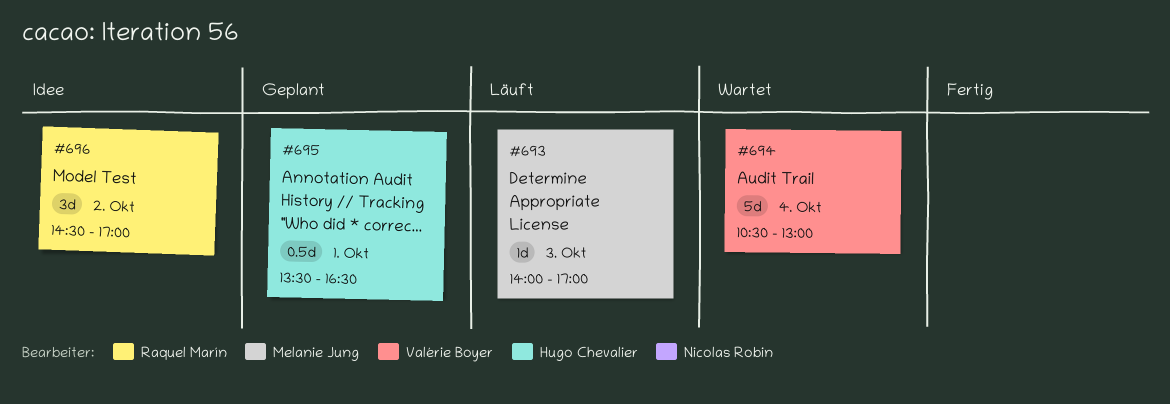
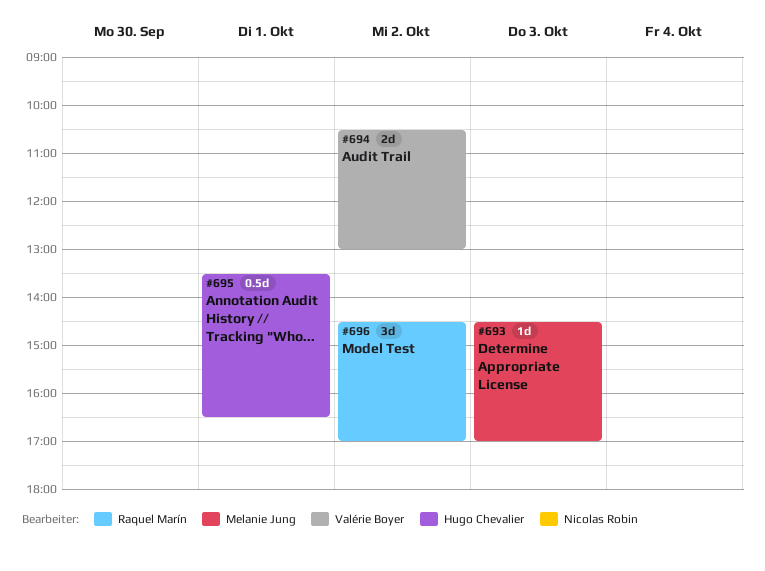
#693, begins: 14:00 -> 14:30
#694, estimate: 5d -> 2d
#694, day: Oct 4 -> Oct 2

